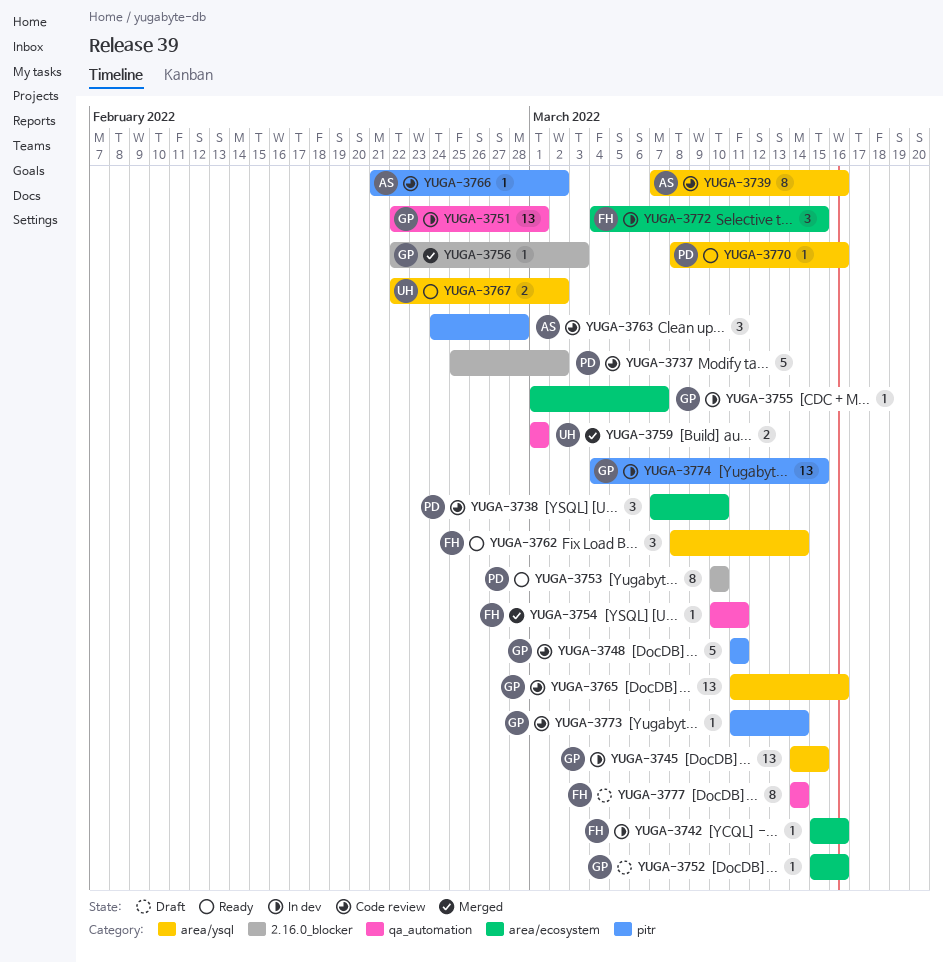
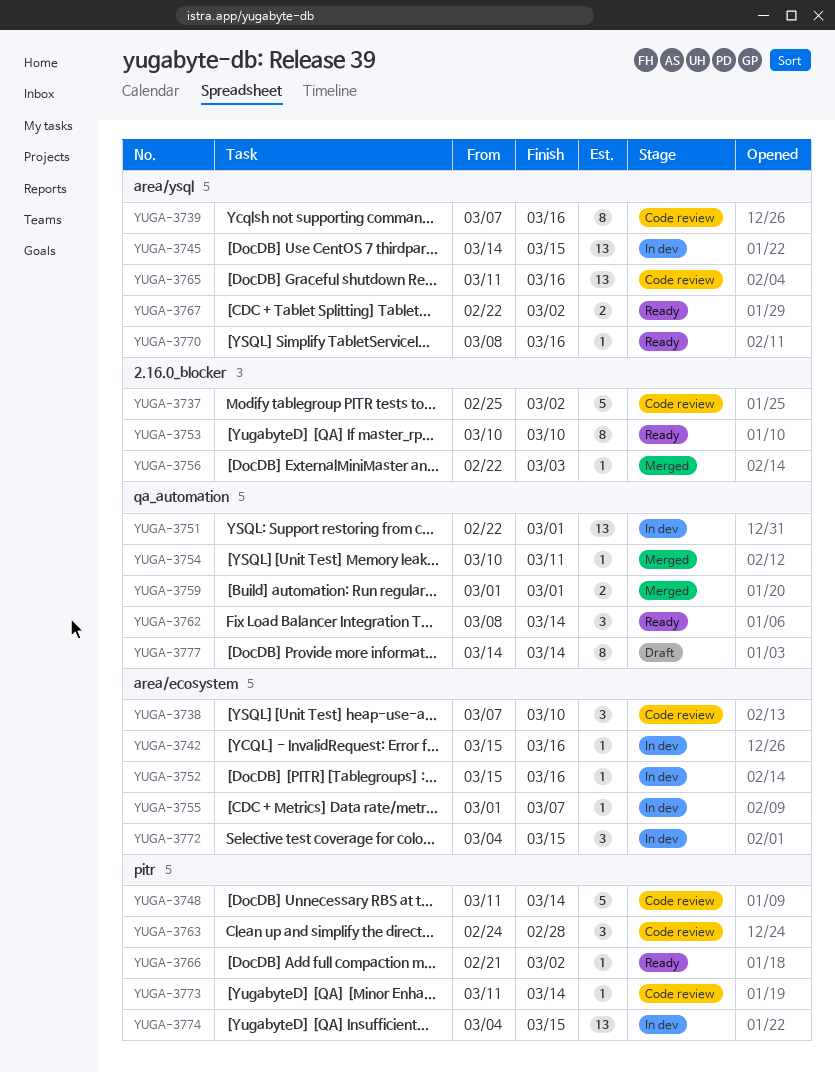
YUGA-3748, due: Mar 11 -> Mar 14
YUGA-3752, status: Draft -> In dev
YUGA-3762, label: area/ysql -> qa_automation
YUGA-3766, status: Code review -> Ready

